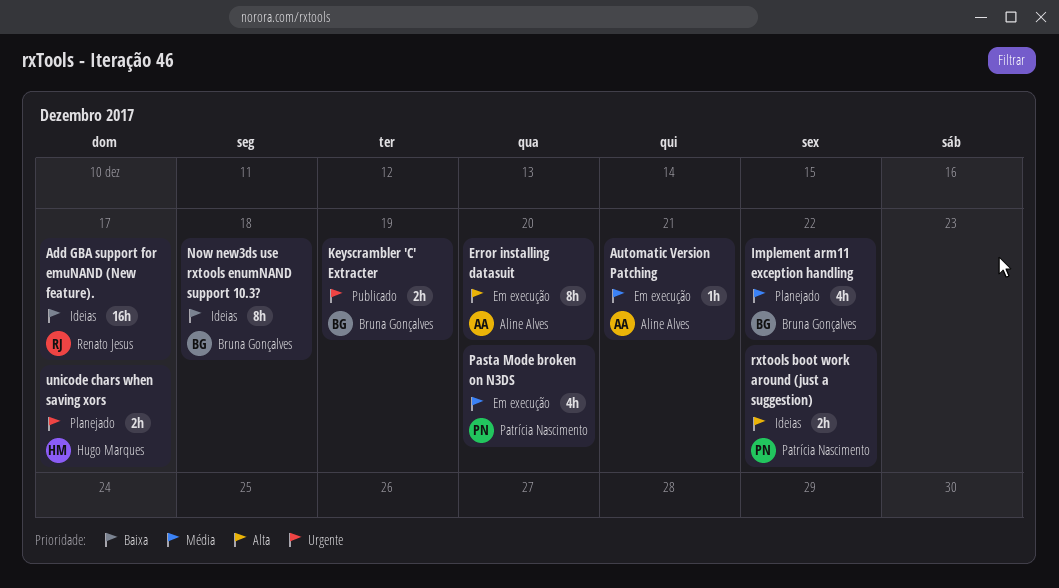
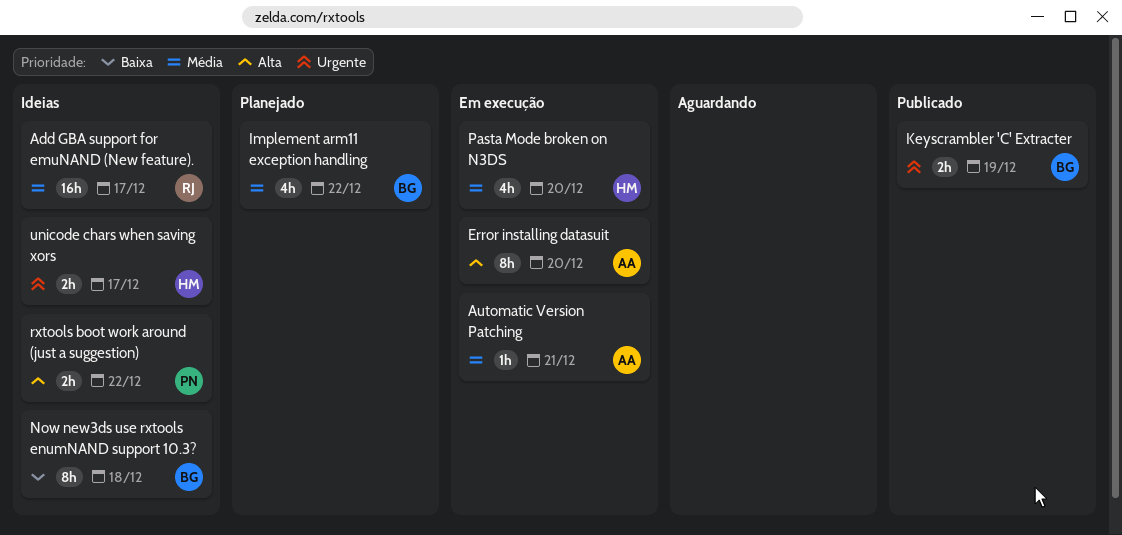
Add GBA support for emuNAND (New feature)., priority: Baixa -> Média
Pasta Mode broken on N3DS, owner: Patrícia Nascimento -> Hugo Marques
unicode chars when saving xors, status: Planejado -> Ideias

